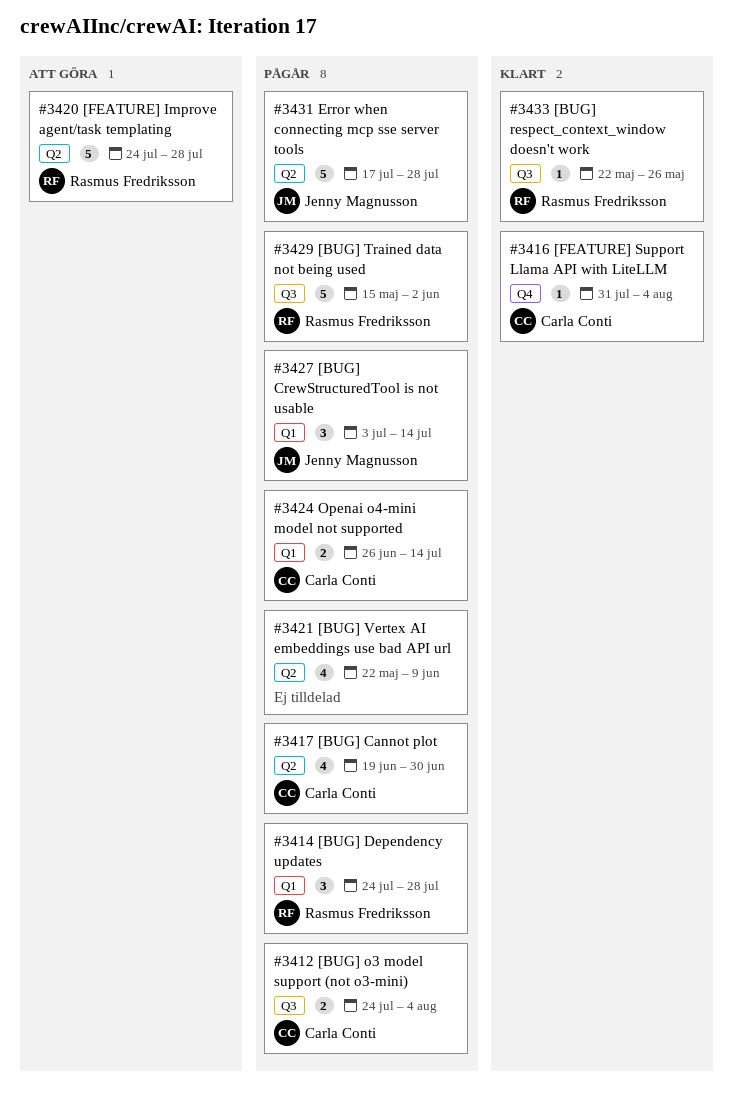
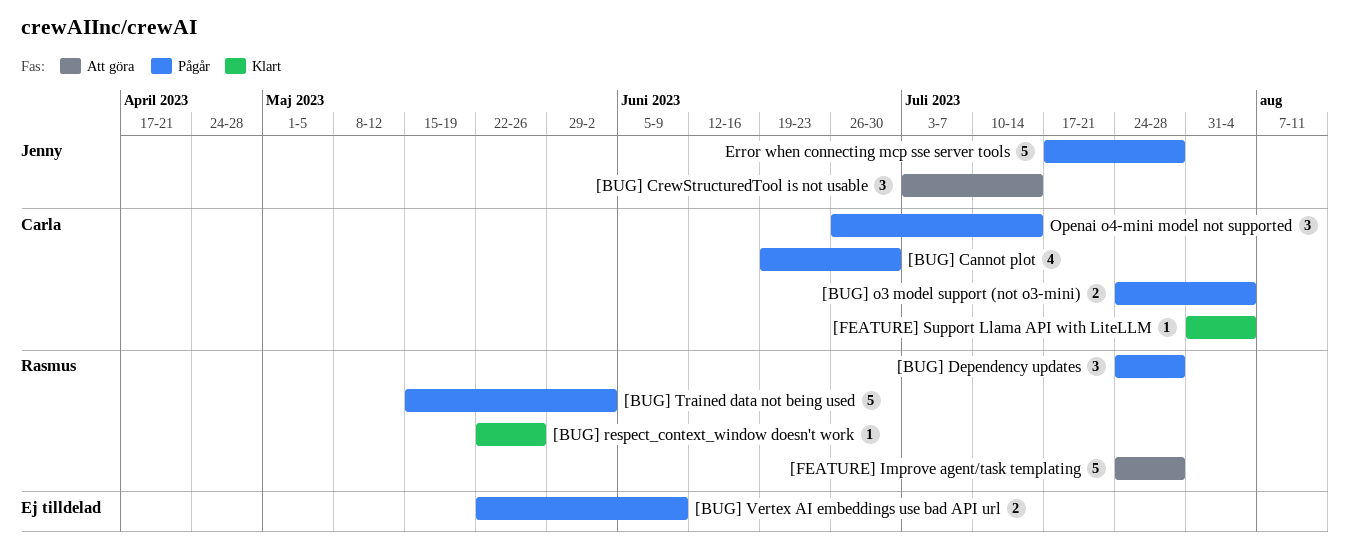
[BUG] CrewStructuredTool is not usable, status: Pågår -> Att göra
[BUG] Vertex AI embeddings use bad API url, estimate: 4 -> 2
Openai o4-mini model not supported, estimate: 2 -> 3

